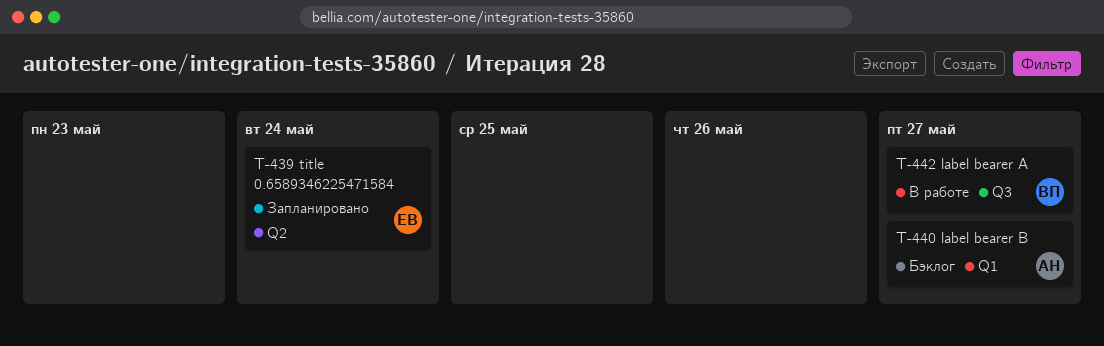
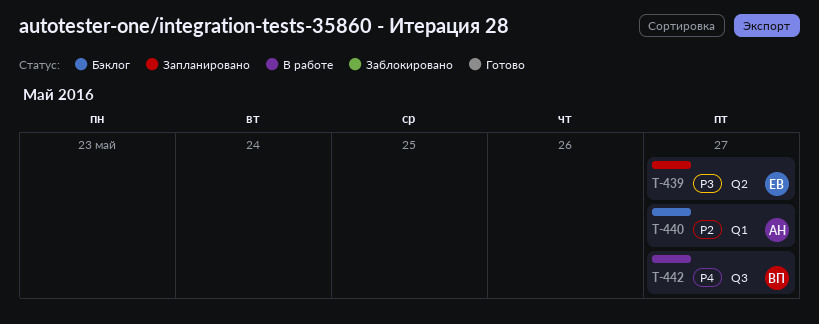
T-439, due: May 24 -> May 27

